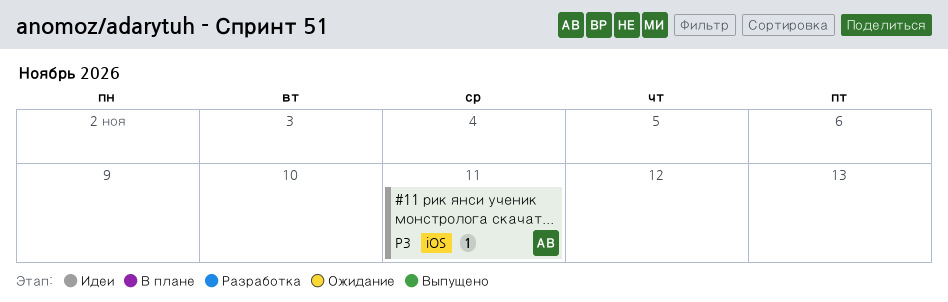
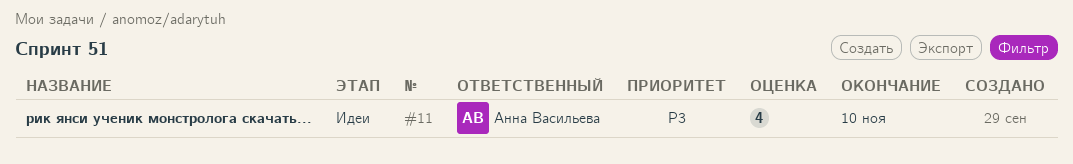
#11, estimate: 1 -> 4
#11, due: Nov 11 -> Nov 10

